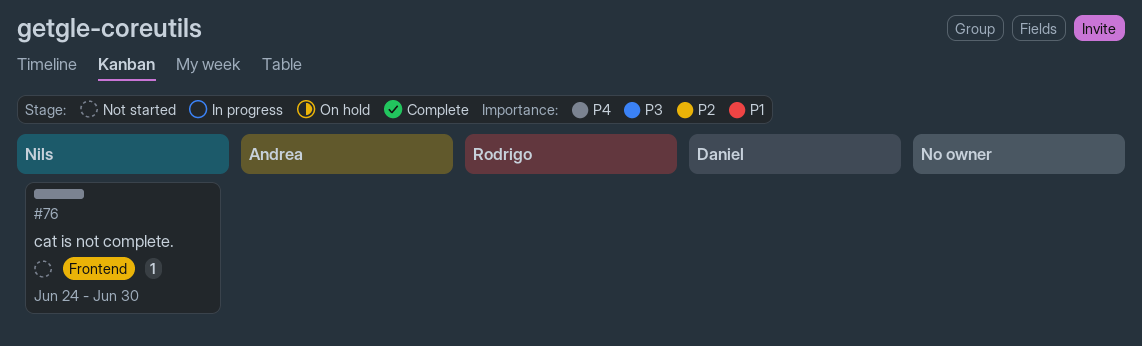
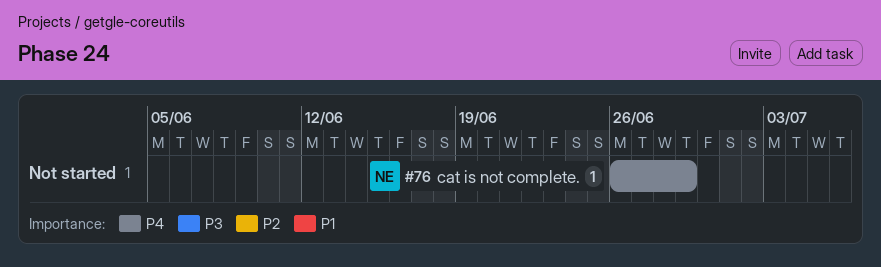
#76, start: Jun 24 -> Jun 26
#76, due: Jun 30 -> Jun 29

